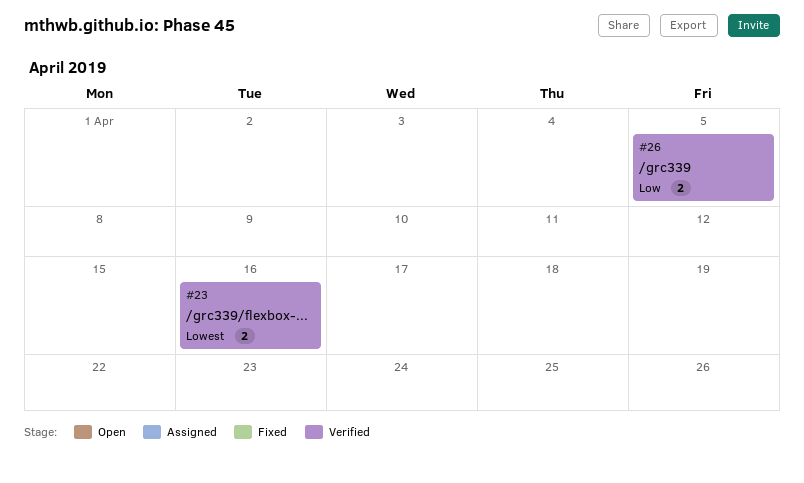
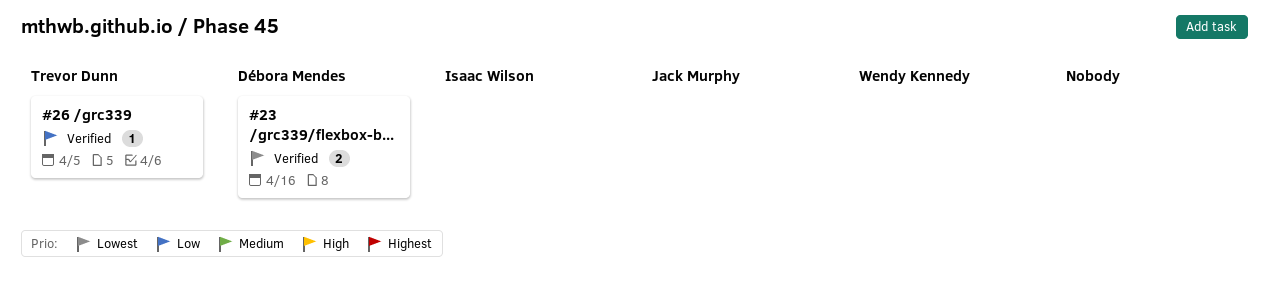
#26, estimate: 2 -> 1

